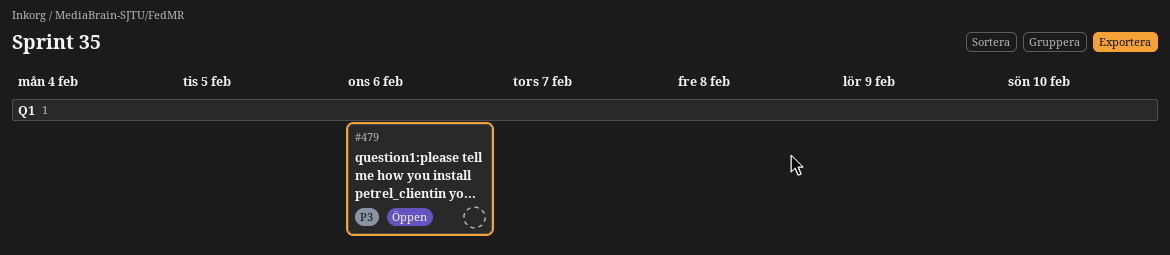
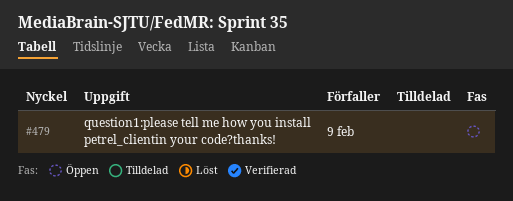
#479, due: Feb 6 -> Feb 9

